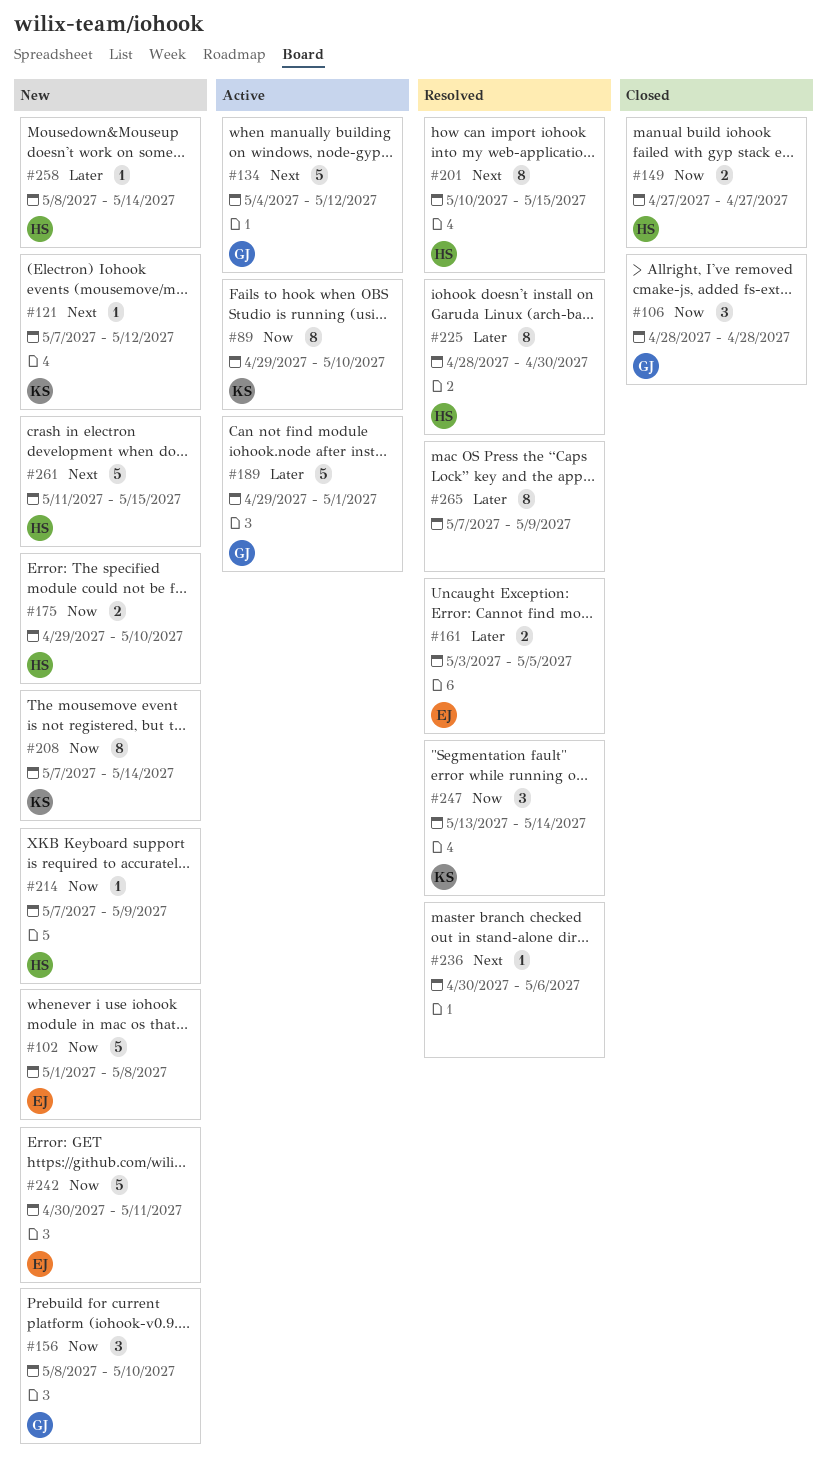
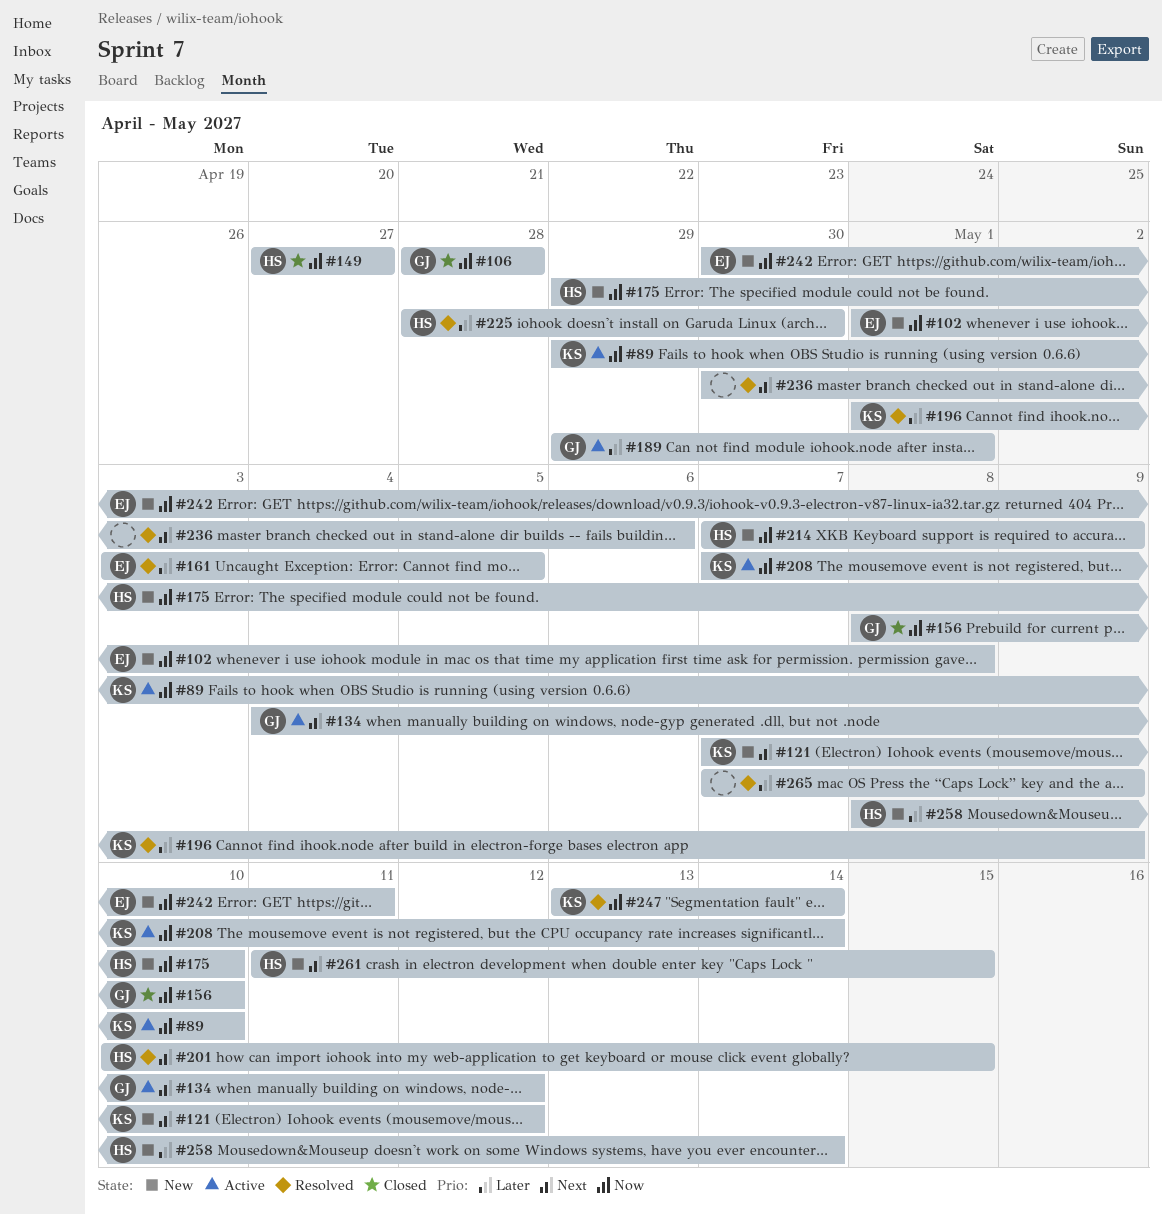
#156, status: New -> Closed
#196: none -> present
#208, status: New -> Active

